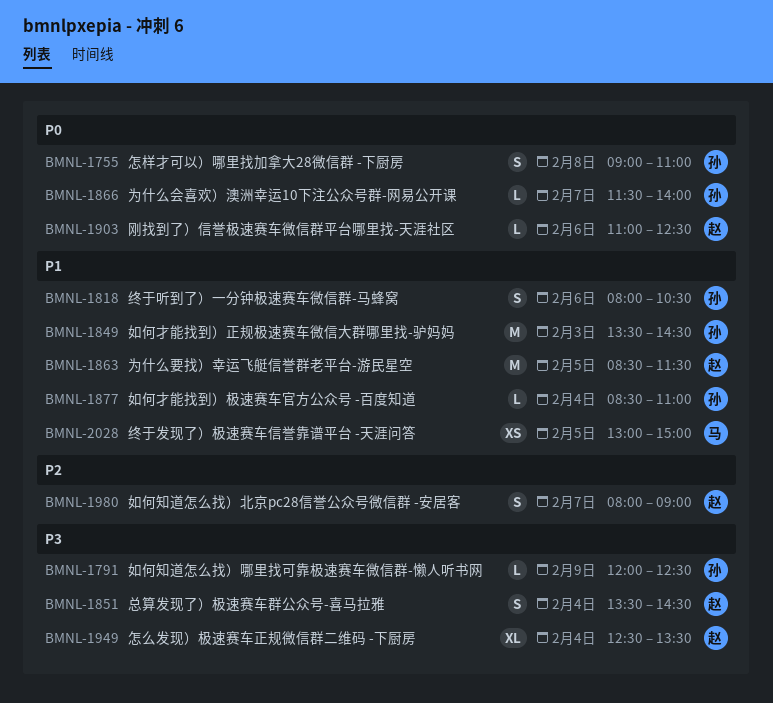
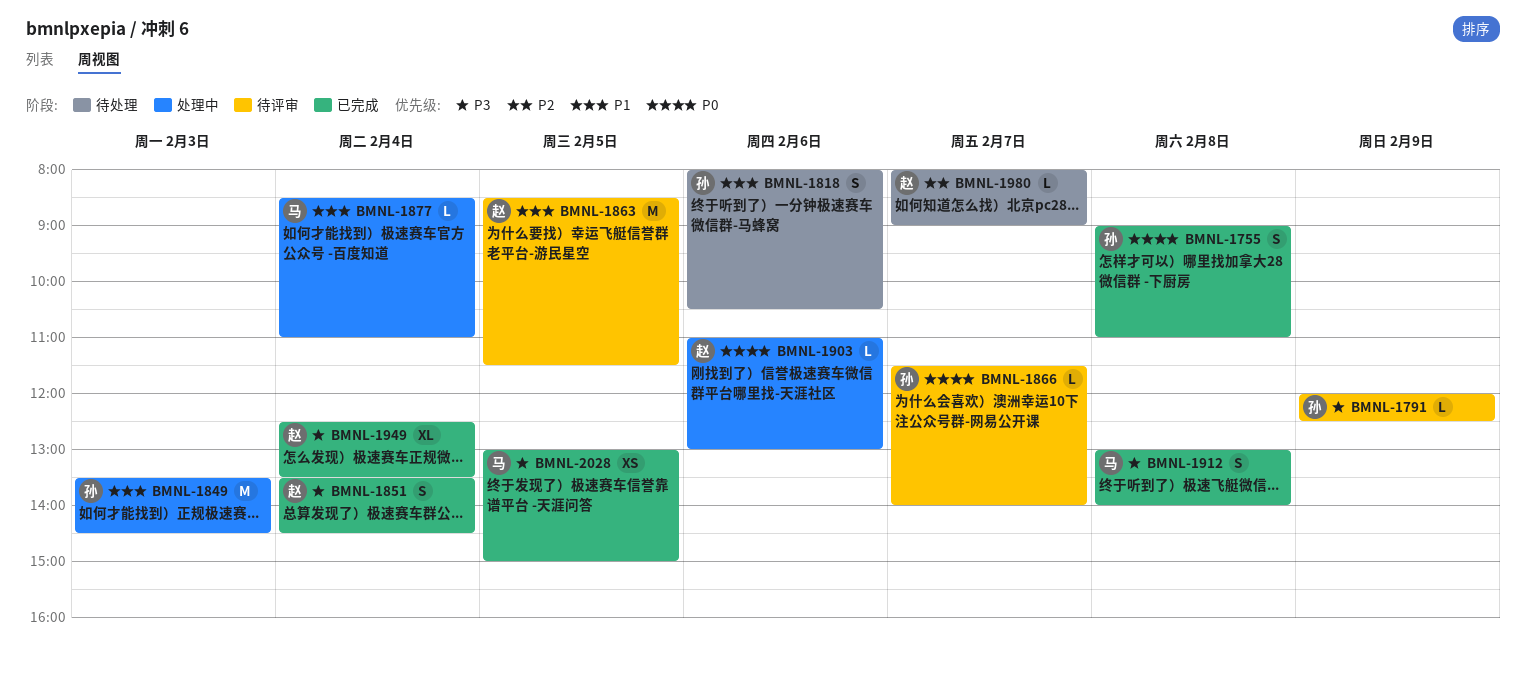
BMNL-1877, owner: 孙 -> 马
BMNL-1903, ends: 12:30 -> 13:00
BMNL-1912: none -> present
BMNL-1980, estimate: S -> L
BMNL-2028, priority: P1 -> P3

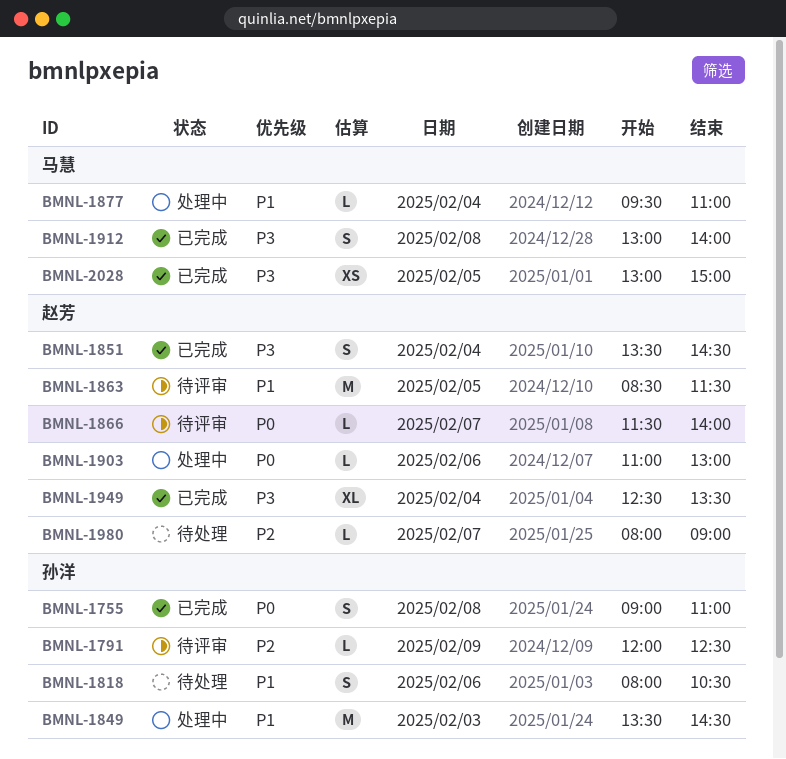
BMNL-1791, priority: P3 -> P2
BMNL-1866, owner: 孙洋 -> 赵芳
BMNL-1877, begins: 08:30 -> 09:30

